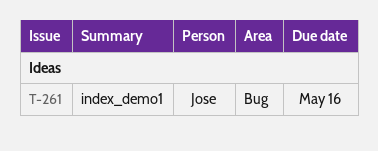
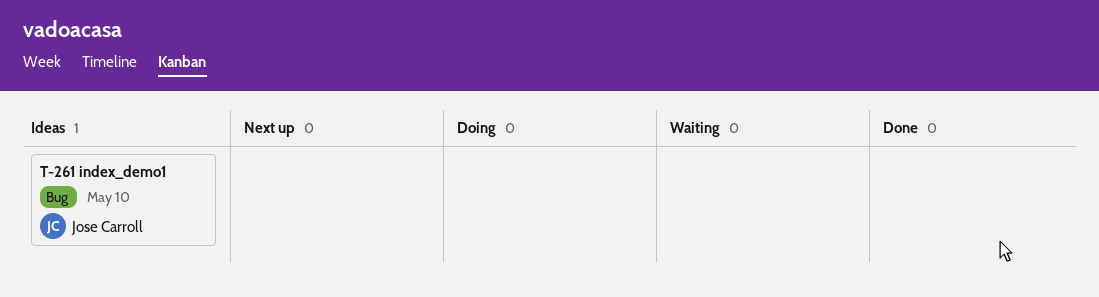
T-261, due: May 16 -> May 10

